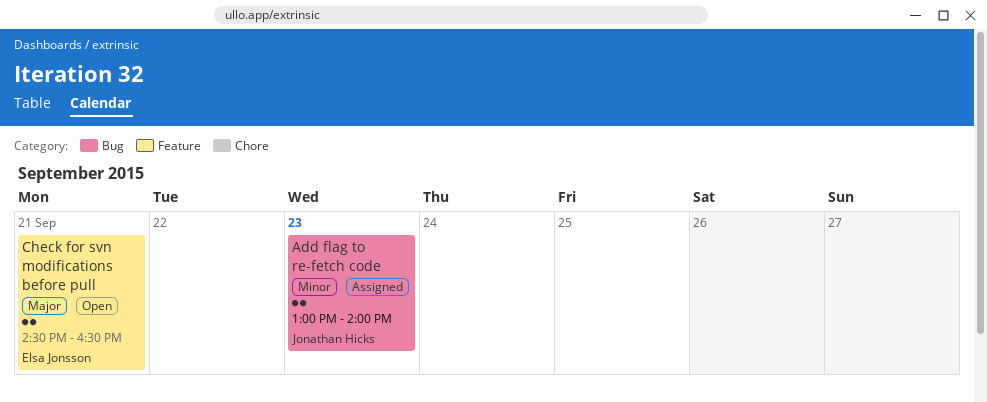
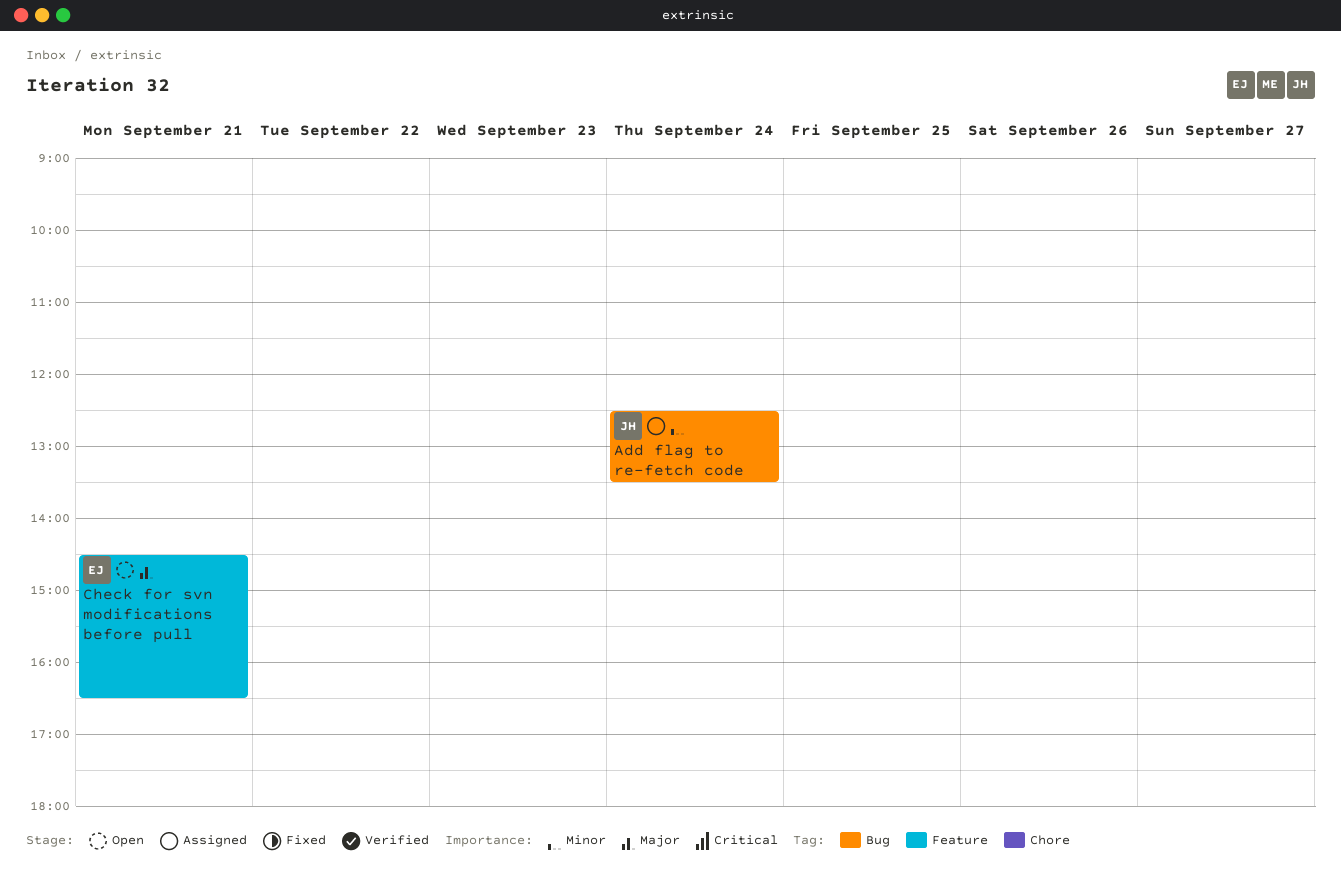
Add flag to re-fetch code, day: Sep 23 -> Sep 24
Add flag to re-fetch code, begins: 13:00 -> 12:30
Add flag to re-fetch code, ends: 14:00 -> 13:30

